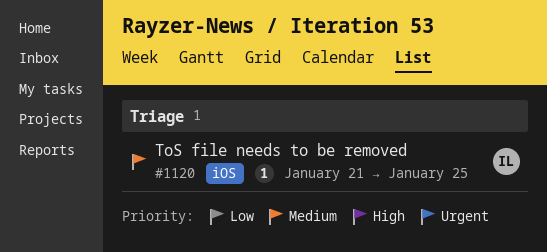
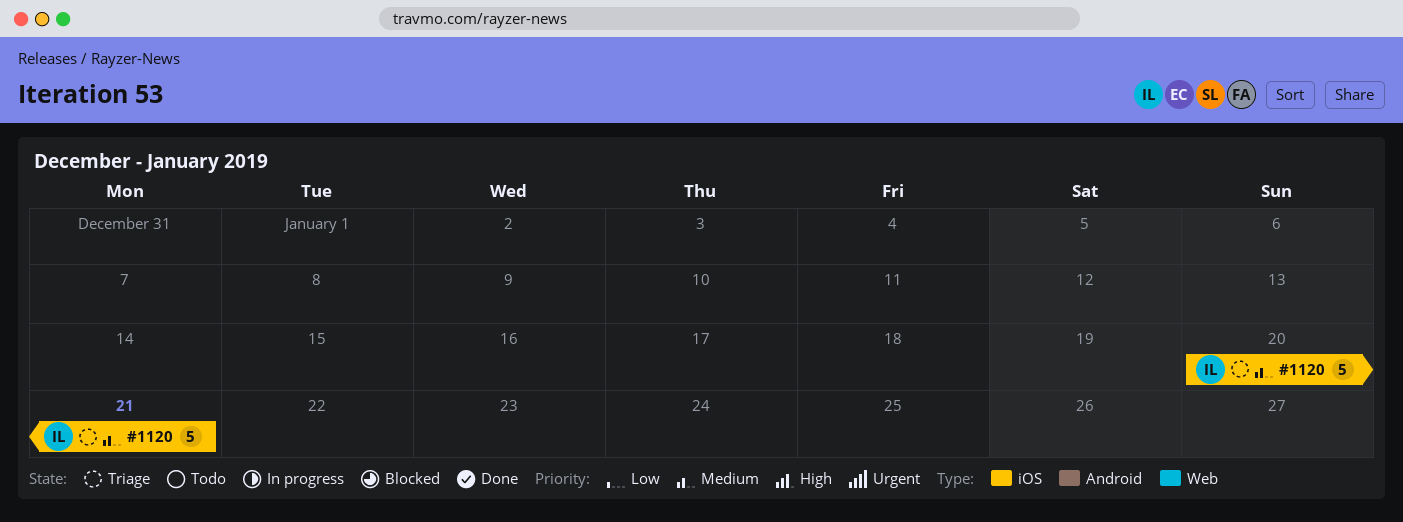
#1120, estimate: 1 -> 5
#1120, start: Jan 21 -> Jan 20
#1120, due: Jan 25 -> Jan 21

